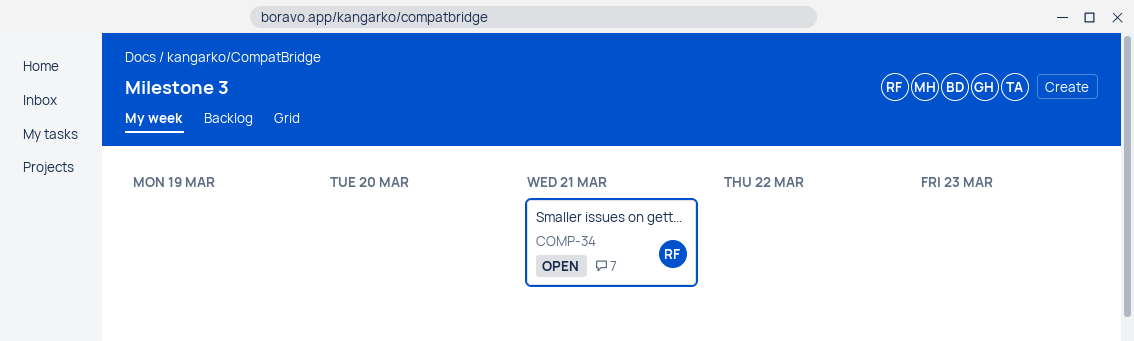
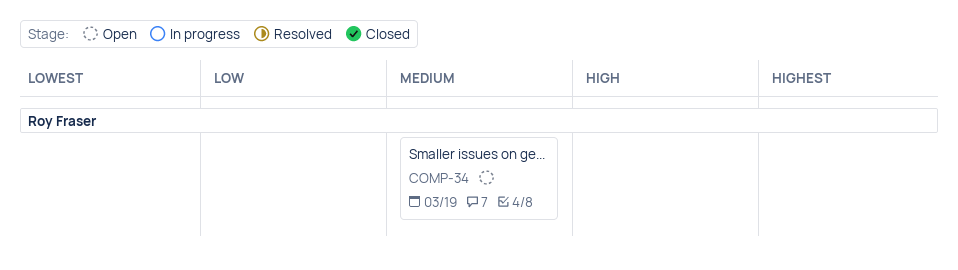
COMP-34, due: Mar 21 -> Mar 19

